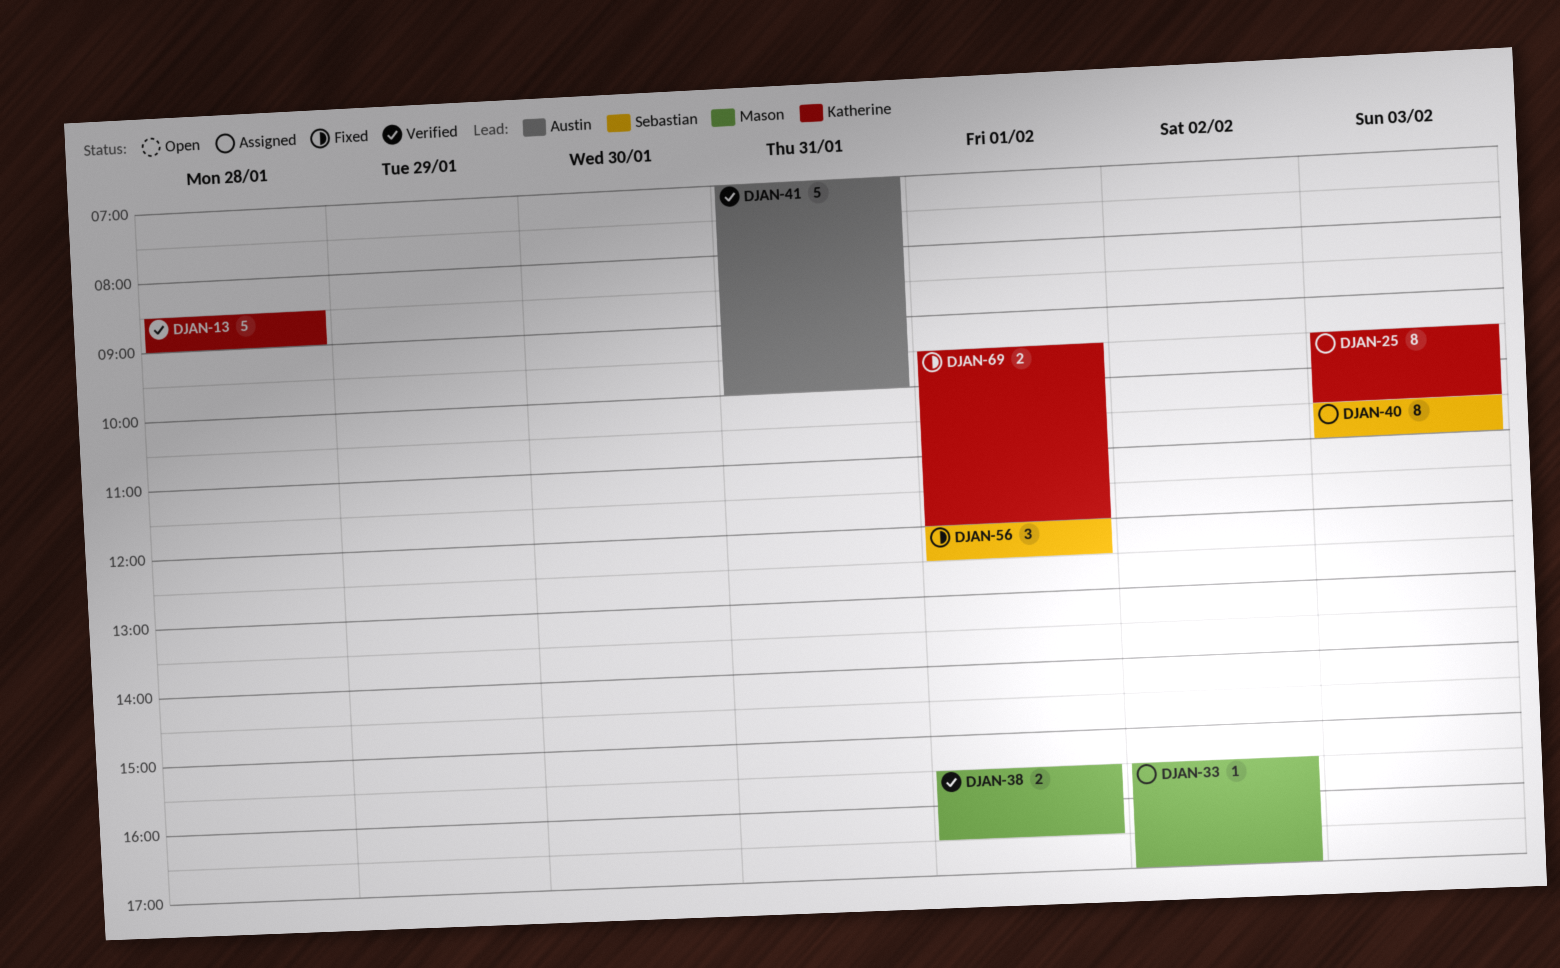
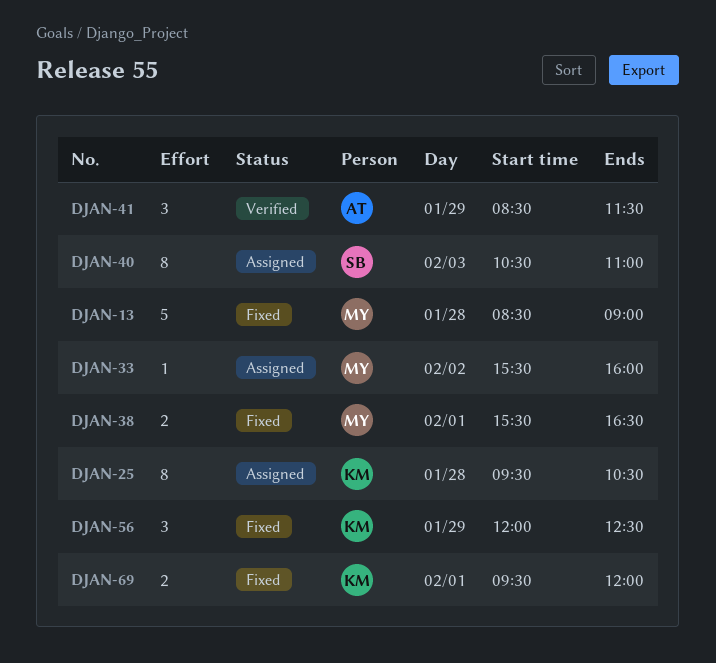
DJAN-13, status: Verified -> Fixed
DJAN-13, owner: Katherine -> Mason
DJAN-25, day: Feb 3 -> Jan 28
DJAN-33, ends: 17:00 -> 16:00
DJAN-38, status: Verified -> Fixed
DJAN-41, estimate: 5 -> 3
DJAN-41, day: Jan 31 -> Jan 29
DJAN-41, begins: 07:00 -> 08:30
DJAN-41, ends: 10:00 -> 11:30
DJAN-56, owner: Sebastian -> Katherine
DJAN-56, day: Feb 1 -> Jan 29

